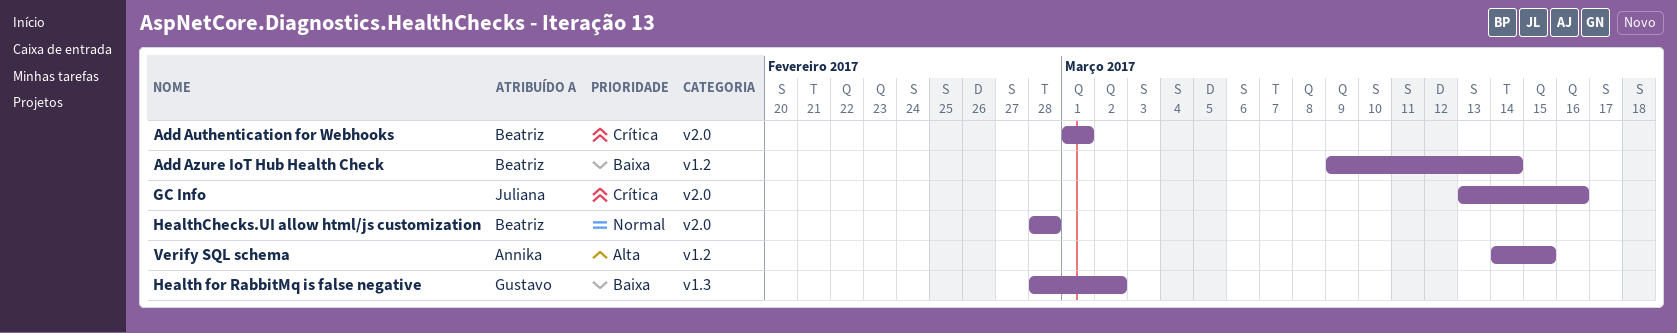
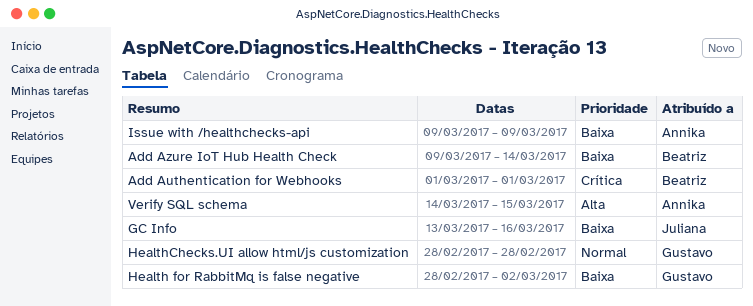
GC Info, priority: Crítica -> Baixa
HealthChecks.UI allow html/js customization, owner: Beatriz -> Gustavo
Issue with /healthchecks-api: none -> present

